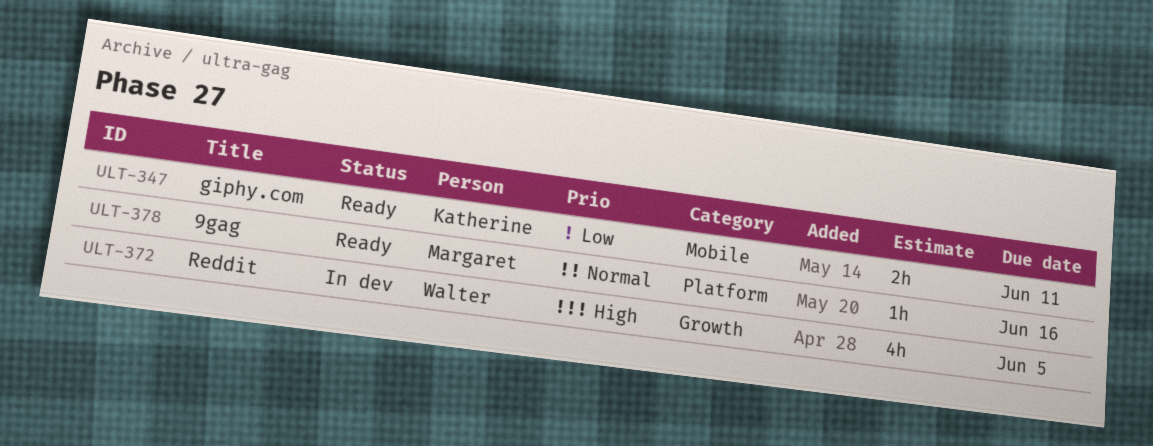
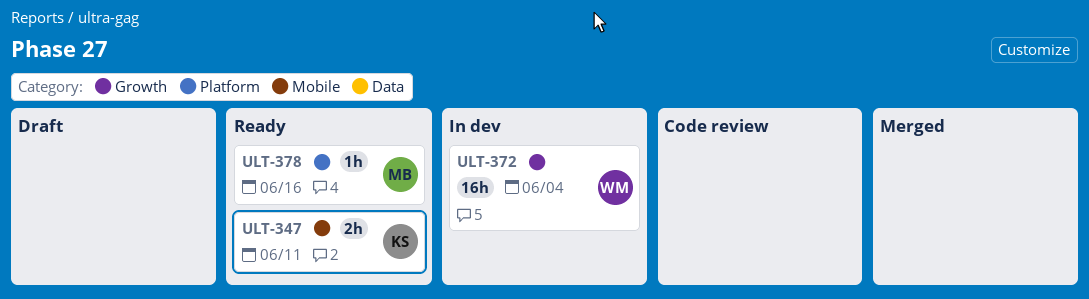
ULT-372, estimate: 4h -> 16h
ULT-372, due: Jun 5 -> Jun 4

